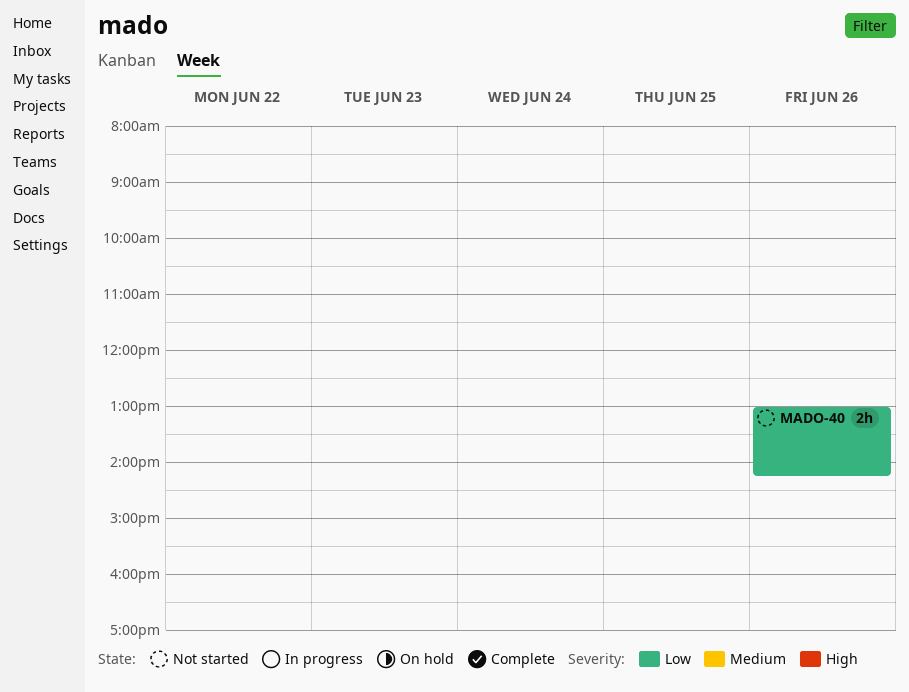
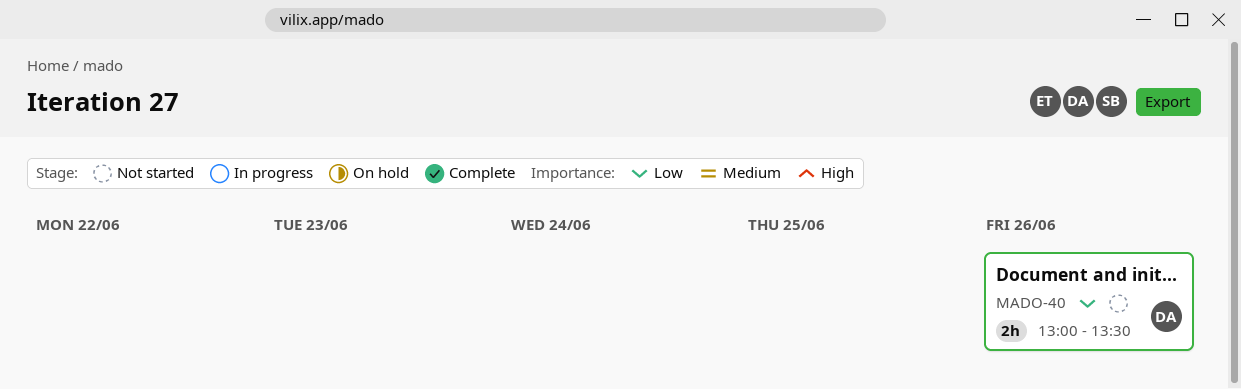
MADO-40, ends: 14:15 -> 13:30

